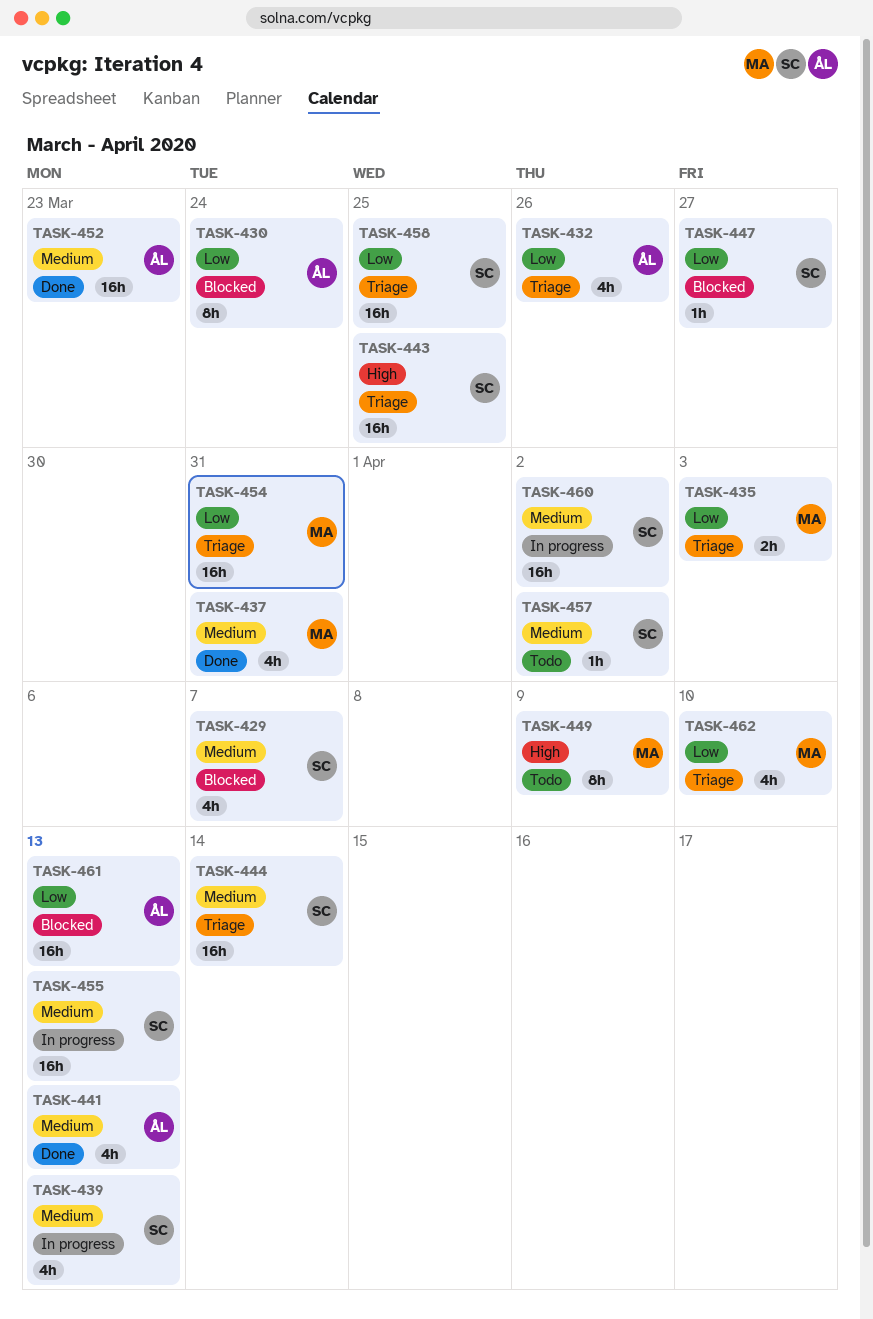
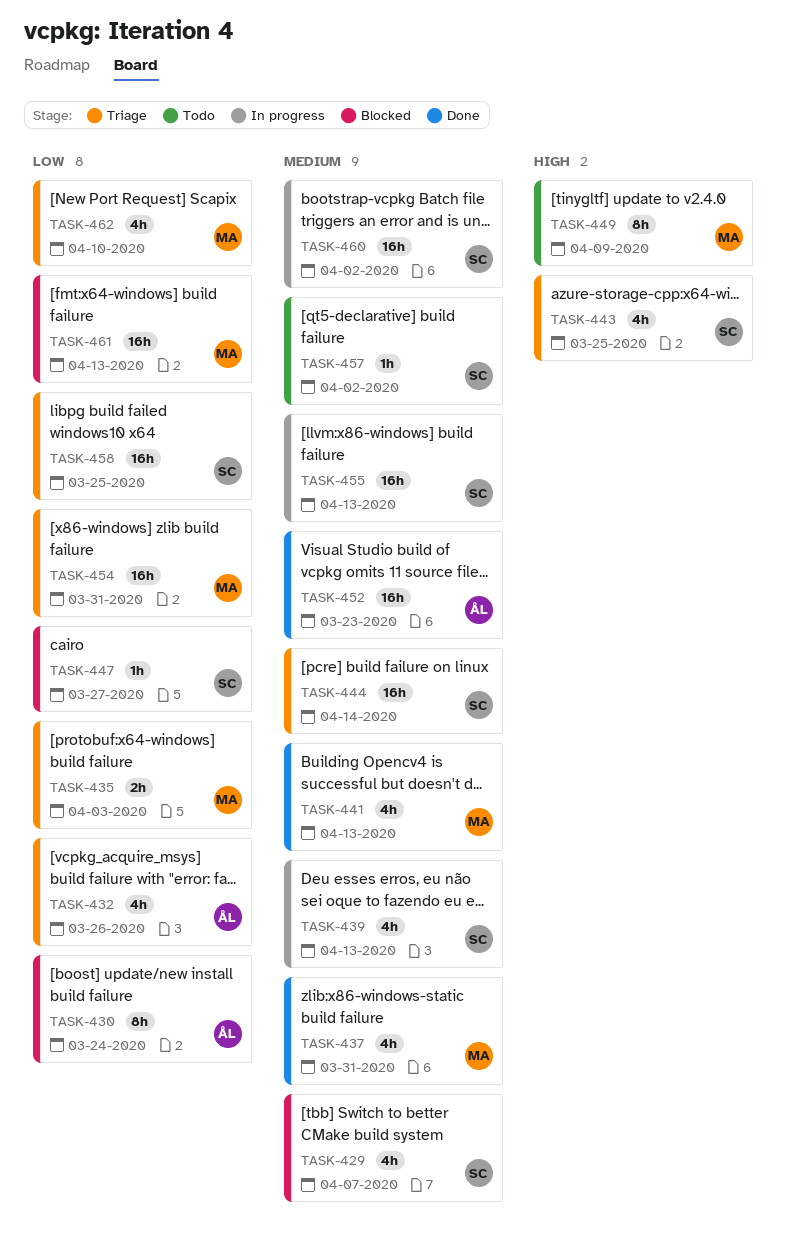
TASK-441, owner: ÅL -> MA
TASK-443, estimate: 16h -> 4h
TASK-461, owner: ÅL -> MA

